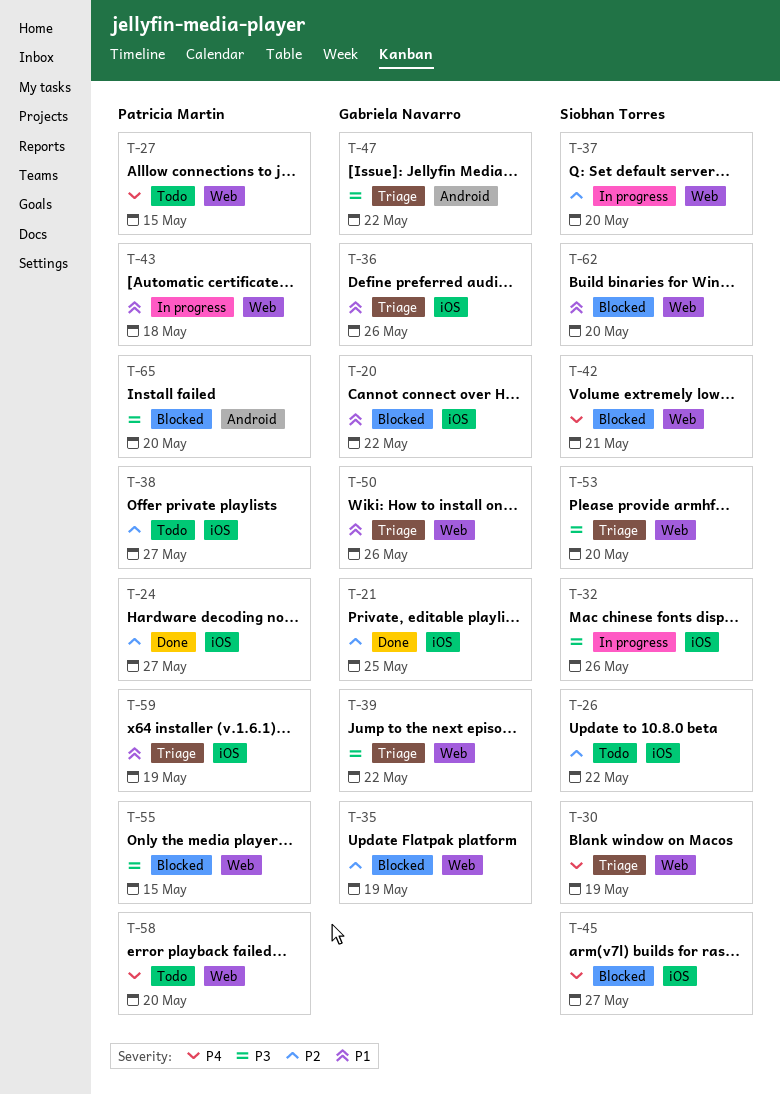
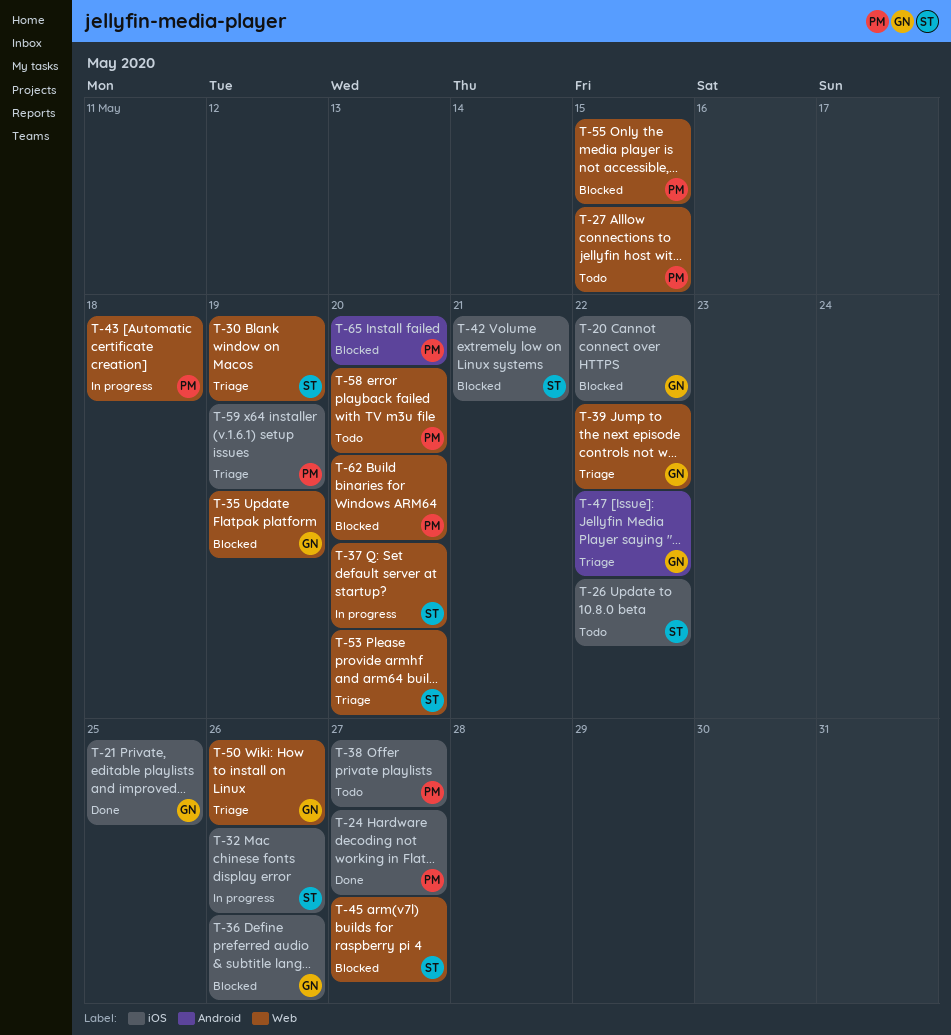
T-36, status: Triage -> Blocked
T-42, label: Web -> iOS
T-45, label: iOS -> Web
T-62, owner: Siobhan Torres -> Patricia Martin

